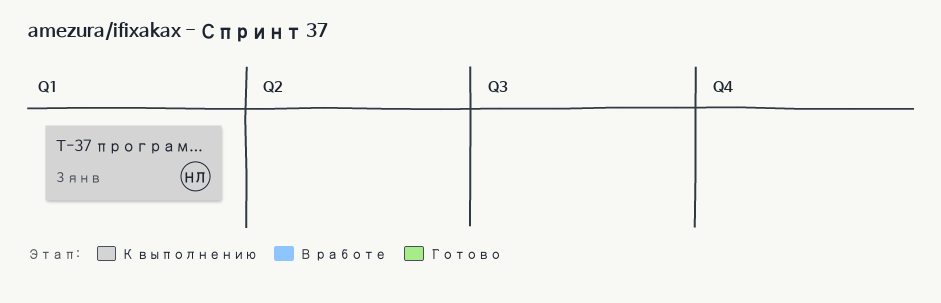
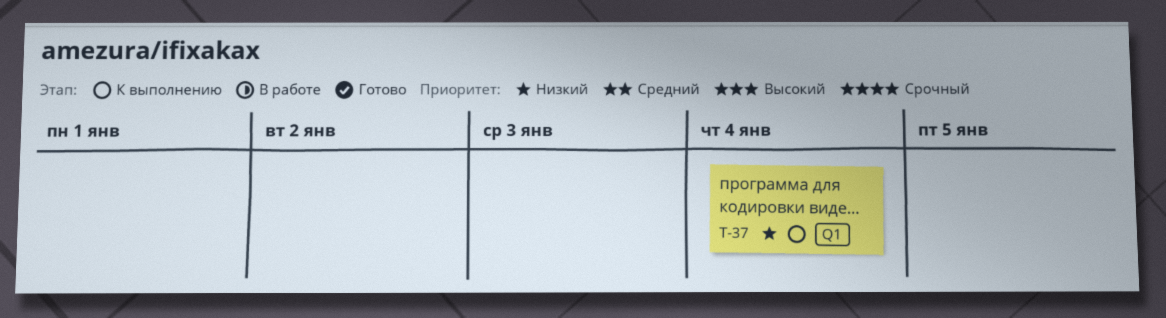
T-37, due: Jan 3 -> Jan 4

